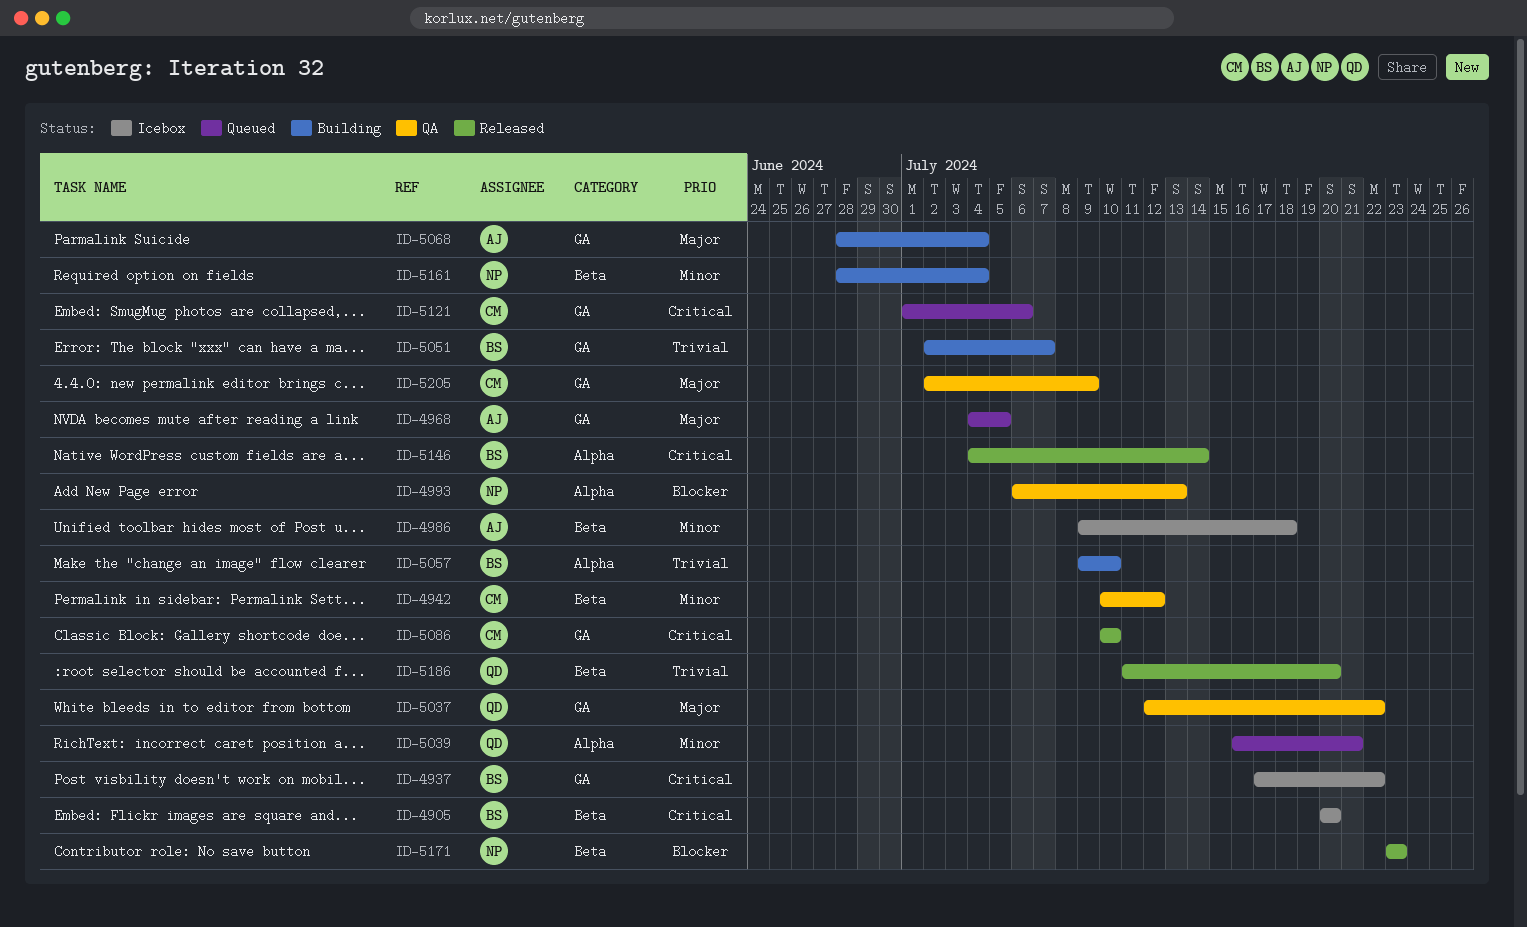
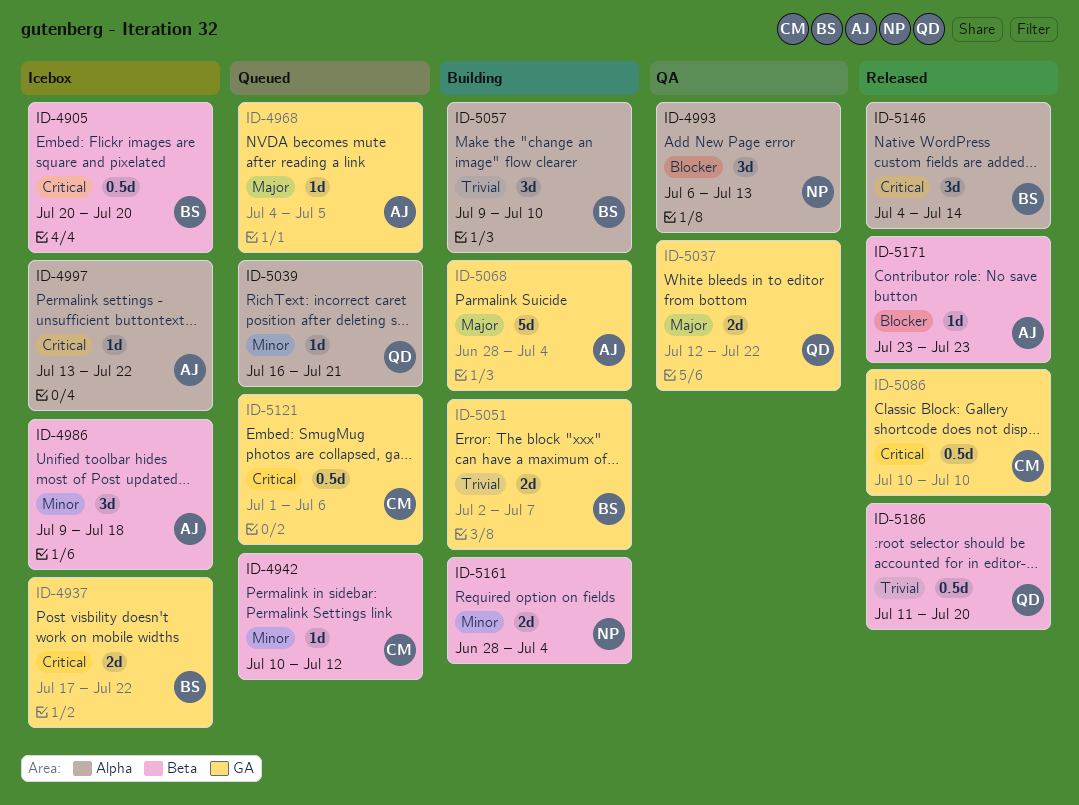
ID-4942, status: QA -> Queued
ID-4997: none -> present
ID-5171, owner: NP -> AJ
ID-5205: present -> none

